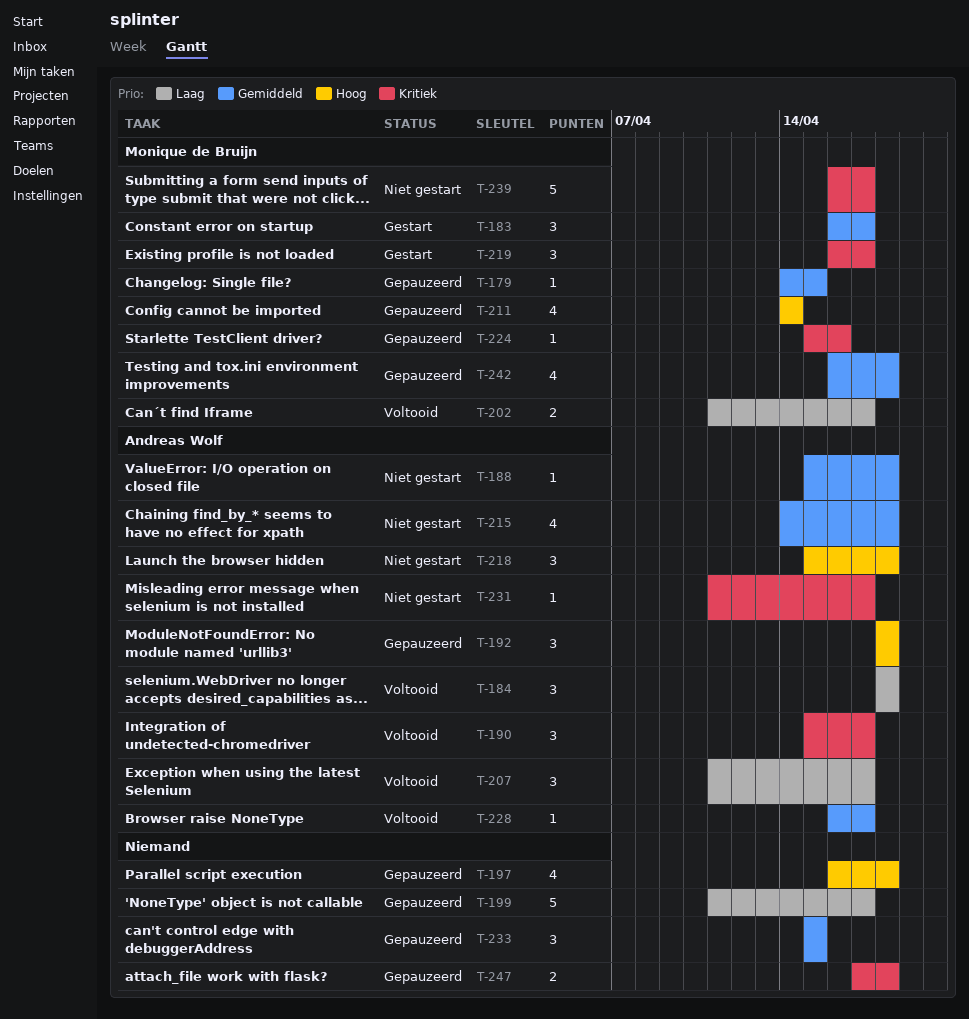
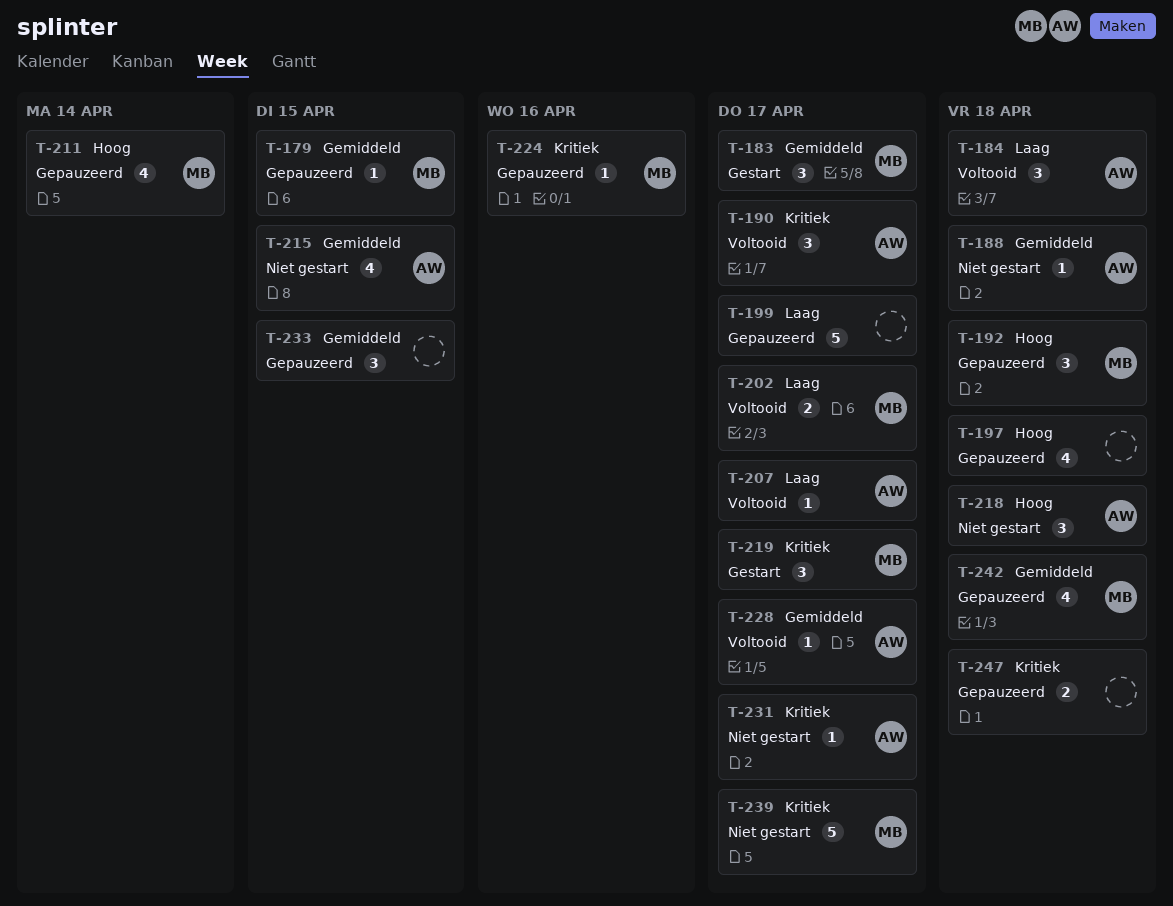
T-192, owner: Andreas Wolf -> Monique de Bruijn
T-207, estimate: 3 -> 1
T-215, due: Apr 18 -> Apr 15

